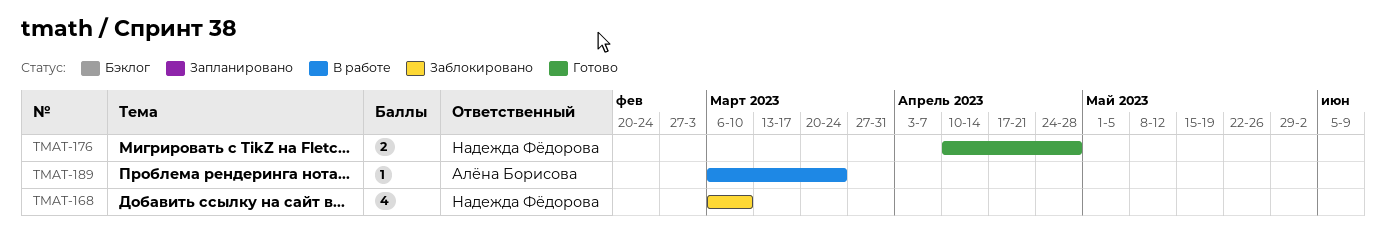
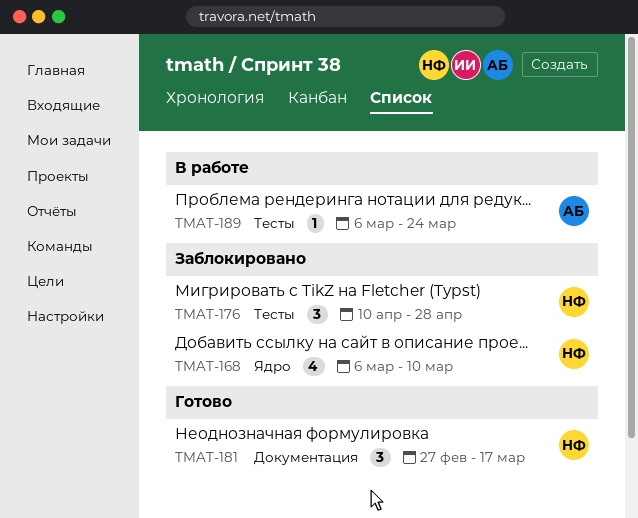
TMAT-176, status: Готово -> Заблокировано
TMAT-176, estimate: 2 -> 3
TMAT-181: none -> present

